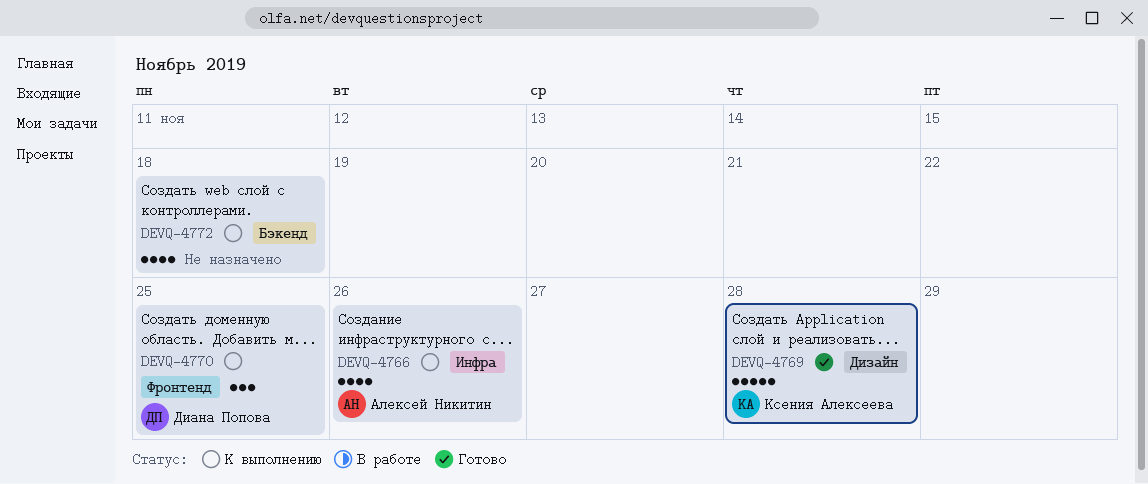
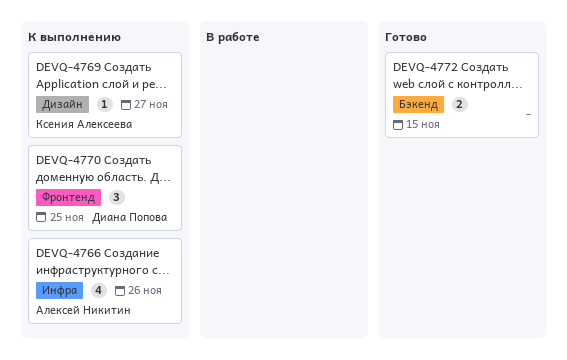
DEVQ-4769, status: Готово -> К выполнению
DEVQ-4769, estimate: 5 -> 1
DEVQ-4769, due: Nov 28 -> Nov 27
DEVQ-4772, status: К выполнению -> Готово
DEVQ-4772, estimate: 4 -> 2
DEVQ-4772, due: Nov 18 -> Nov 15

